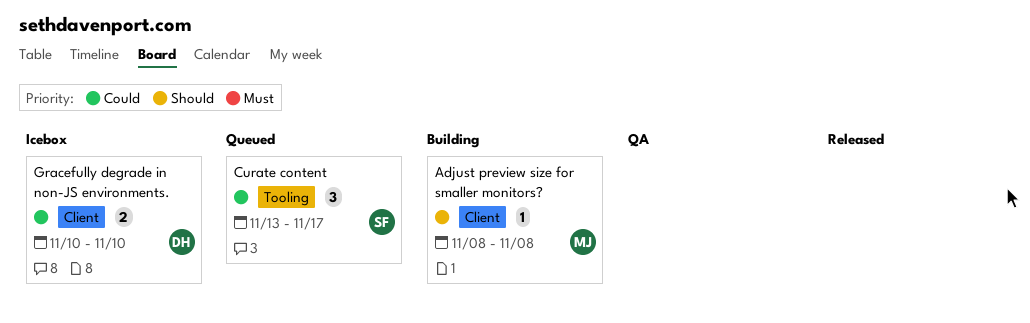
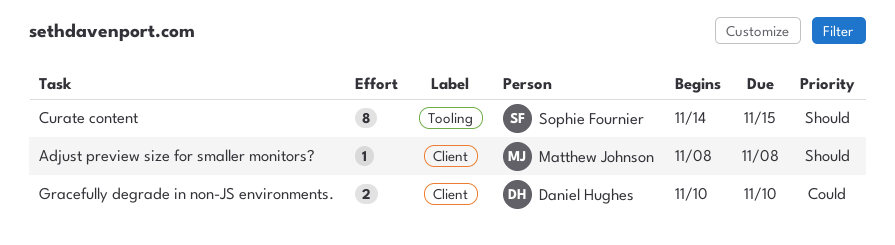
Curate content, priority: Could -> Should
Curate content, estimate: 3 -> 8
Curate content, start: Nov 13 -> Nov 14
Curate content, due: Nov 17 -> Nov 15

